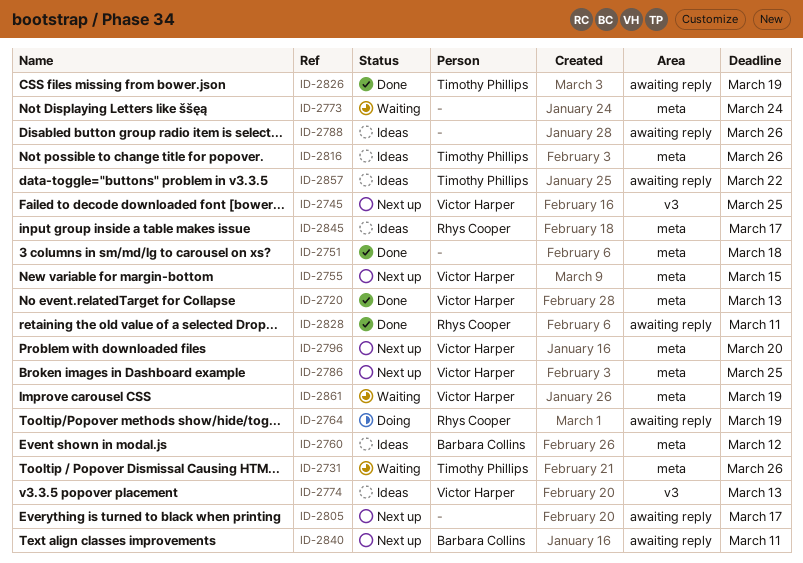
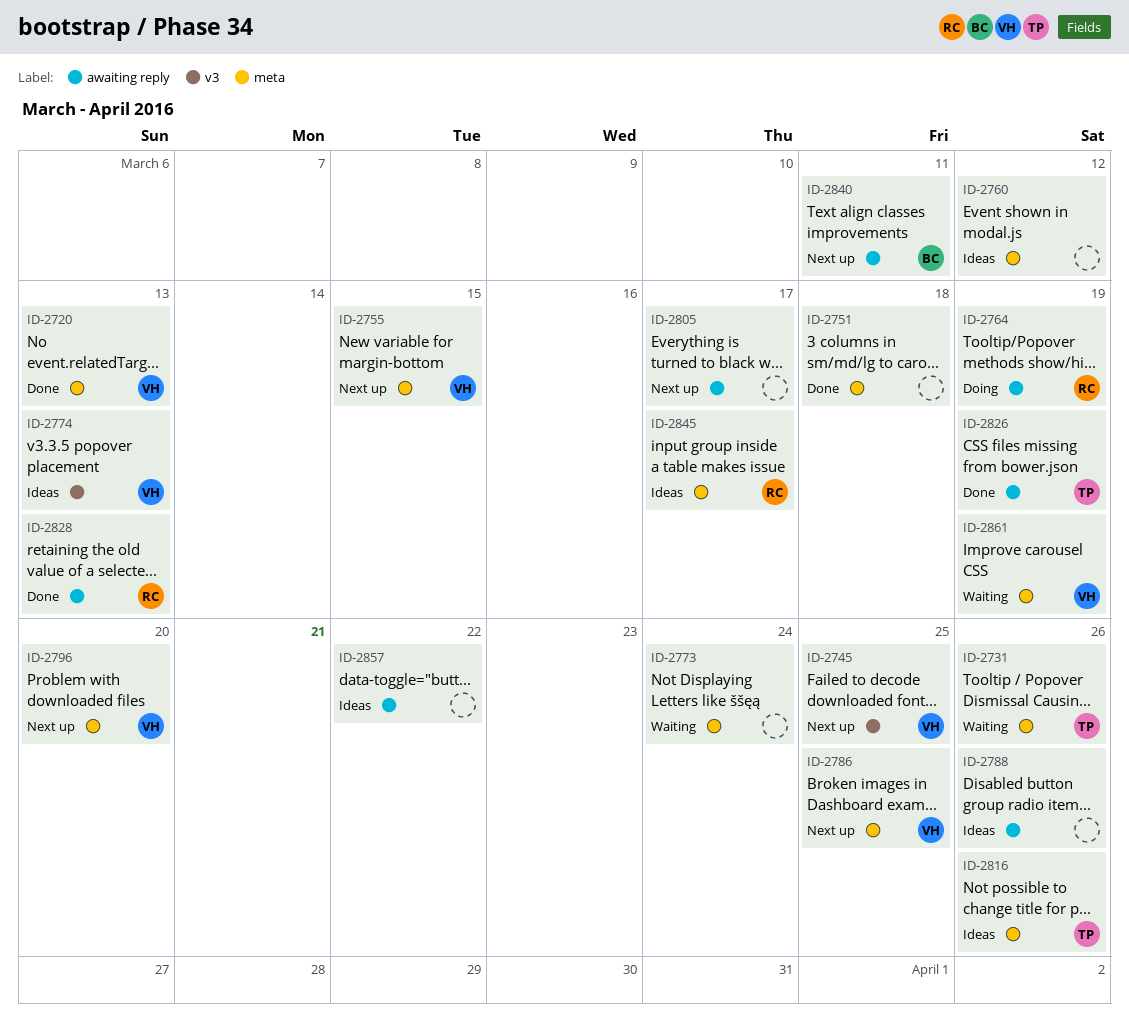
ID-2760, owner: Barbara Collins -> none
ID-2828, due: Mar 11 -> Mar 13
ID-2857, owner: Timothy Phillips -> none

